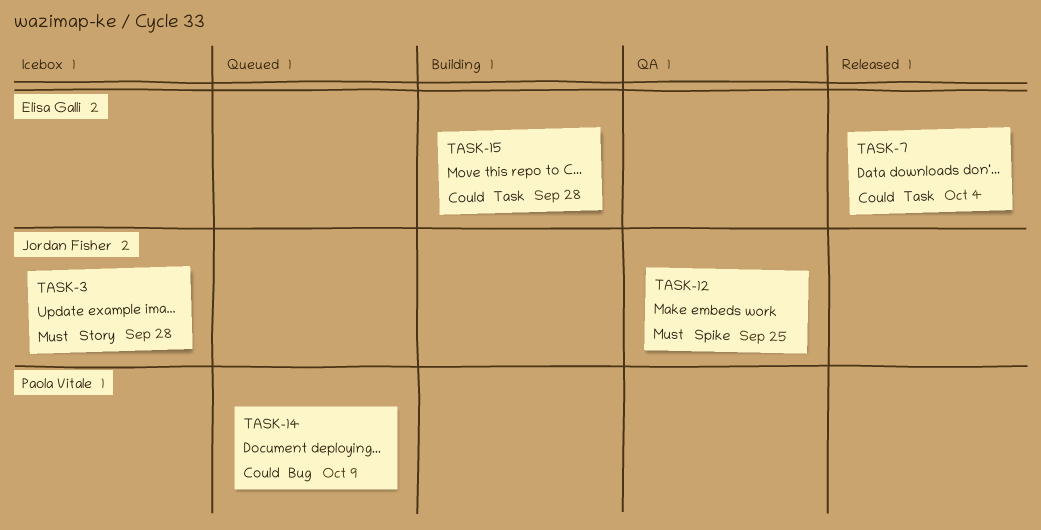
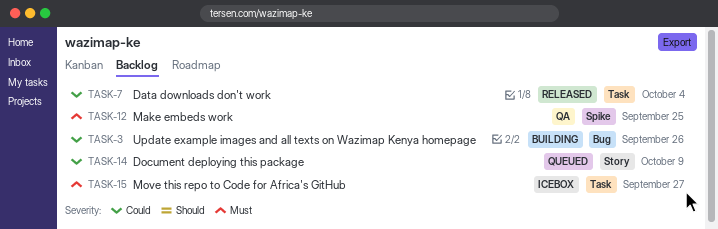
TASK-3, status: Icebox -> Building
TASK-3, priority: Must -> Could
TASK-3, label: Story -> Bug
TASK-3, due: Sep 28 -> Sep 26
TASK-14, label: Bug -> Story
TASK-15, status: Building -> Icebox
TASK-15, priority: Could -> Must
TASK-15, due: Sep 28 -> Sep 27

